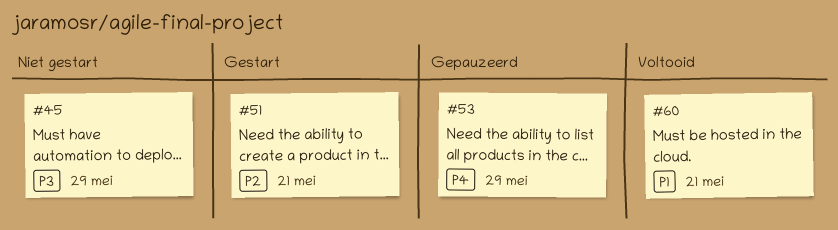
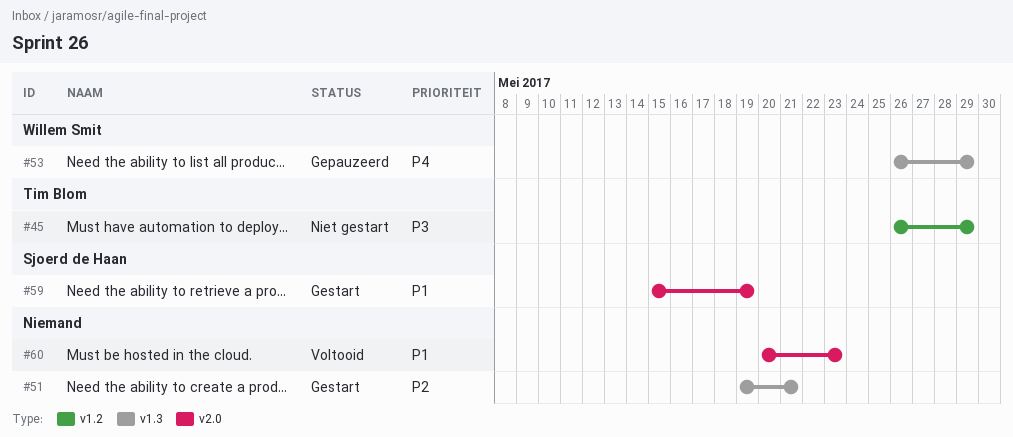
#59: none -> present
#60, due: May 21 -> May 23

